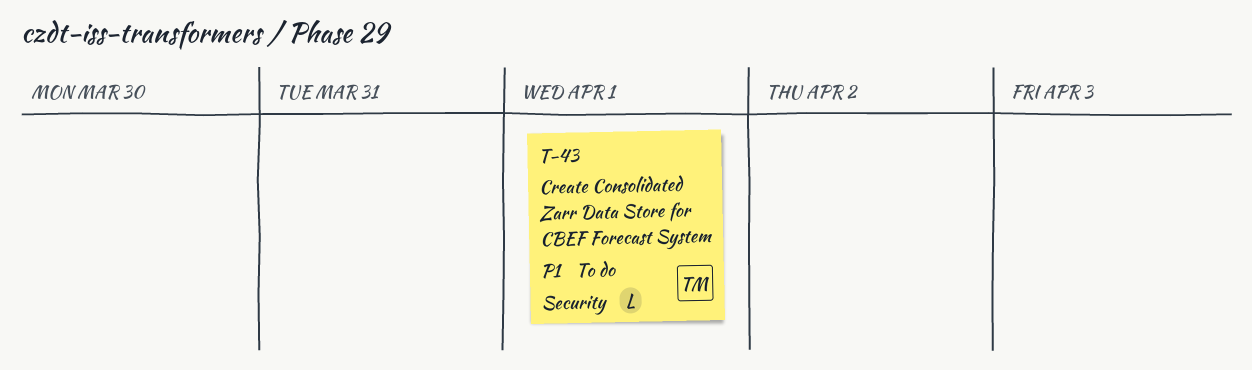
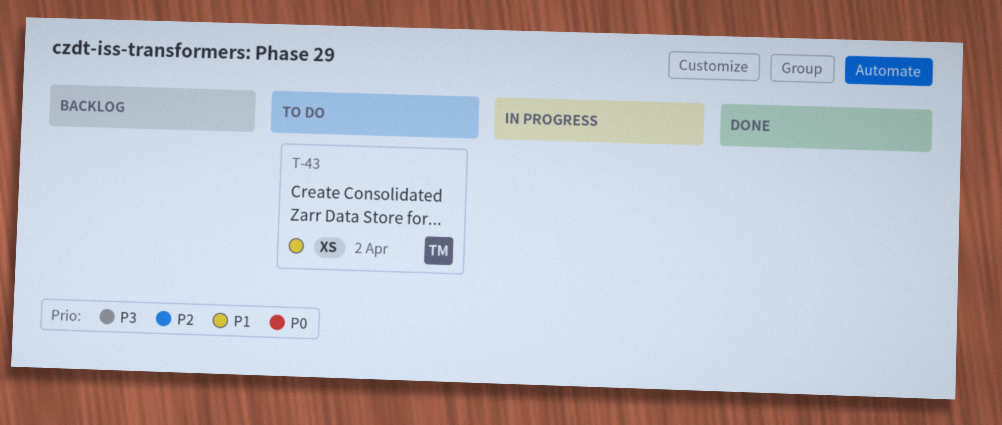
T-43, estimate: L -> XS
T-43, due: Apr 1 -> Apr 2

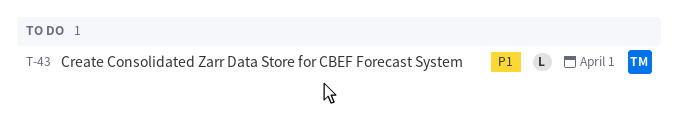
T-43, estimate: XS -> L
T-43, due: Apr 2 -> Apr 1

